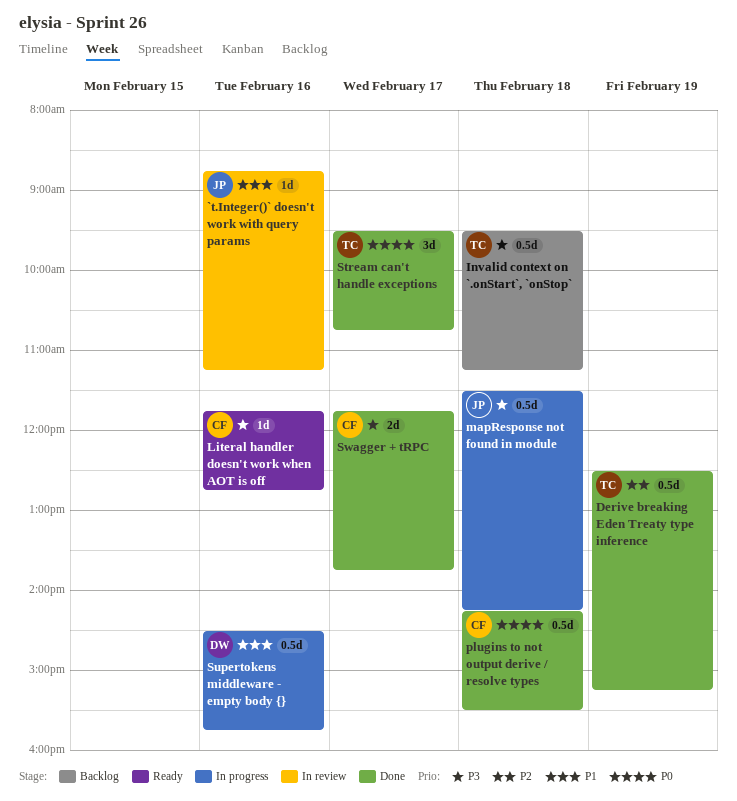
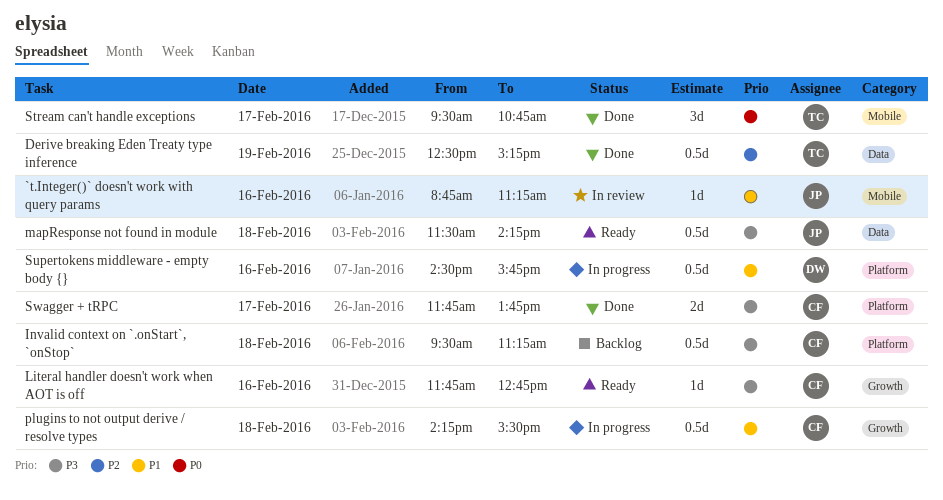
Invalid context on `.onStart`, `onStop`, owner: TC -> CF
mapResponse not found in module, status: In progress -> Ready
plugins to not output derive / resolve types, status: Done -> In progress
plugins to not output derive / resolve types, priority: P0 -> P1

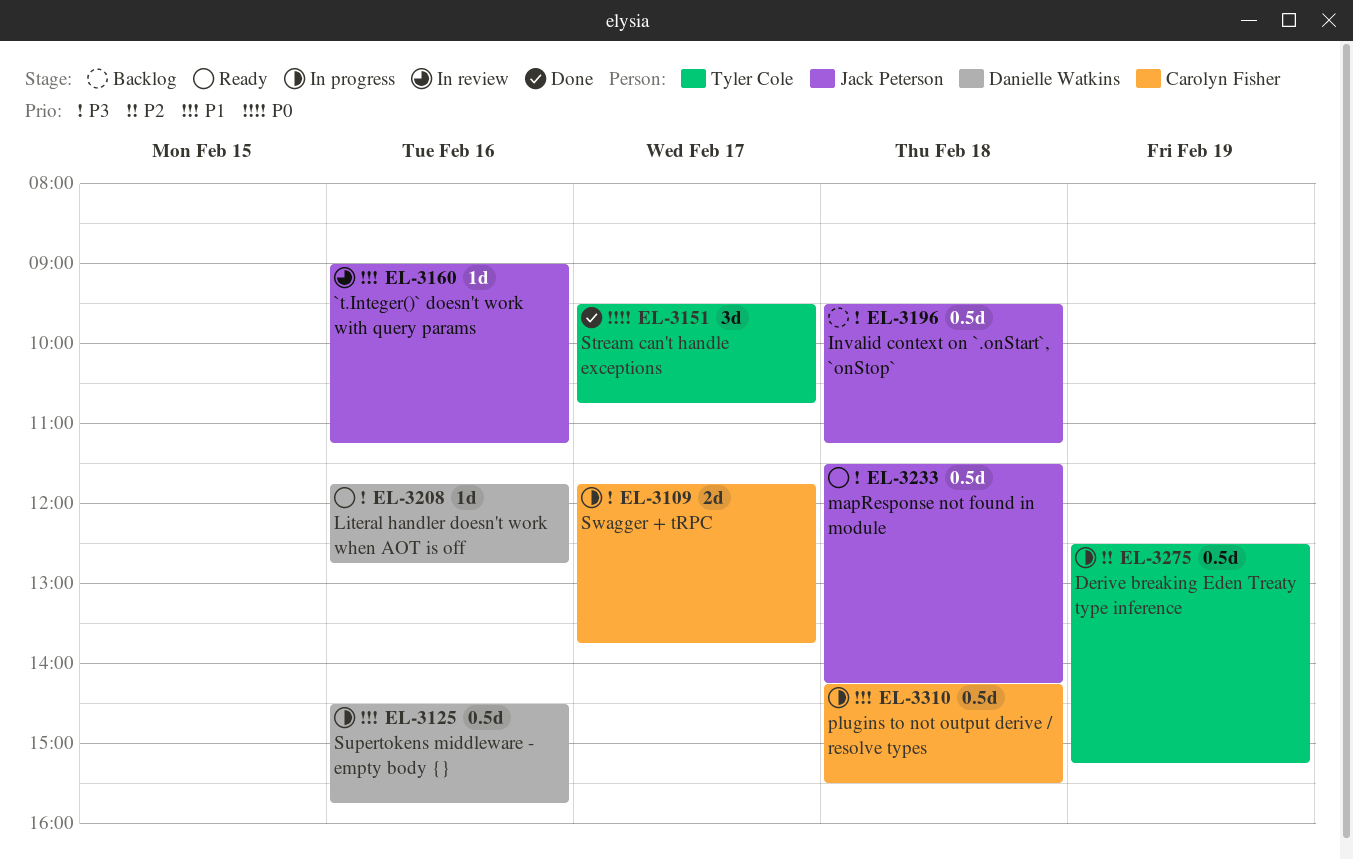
`t.Integer()` doesn't work with query params, begins: 08:45 -> 09:00
Derive breaking Eden Treaty type inference, status: Done -> In progress
Invalid context on `.onStart`, `onStop`, owner: Carolyn Fisher -> Jack Peterson
Literal handler doesn't work when AOT is off, owner: Carolyn Fisher -> Danielle Watkins
Swagger + tRPC, status: Done -> In progress

